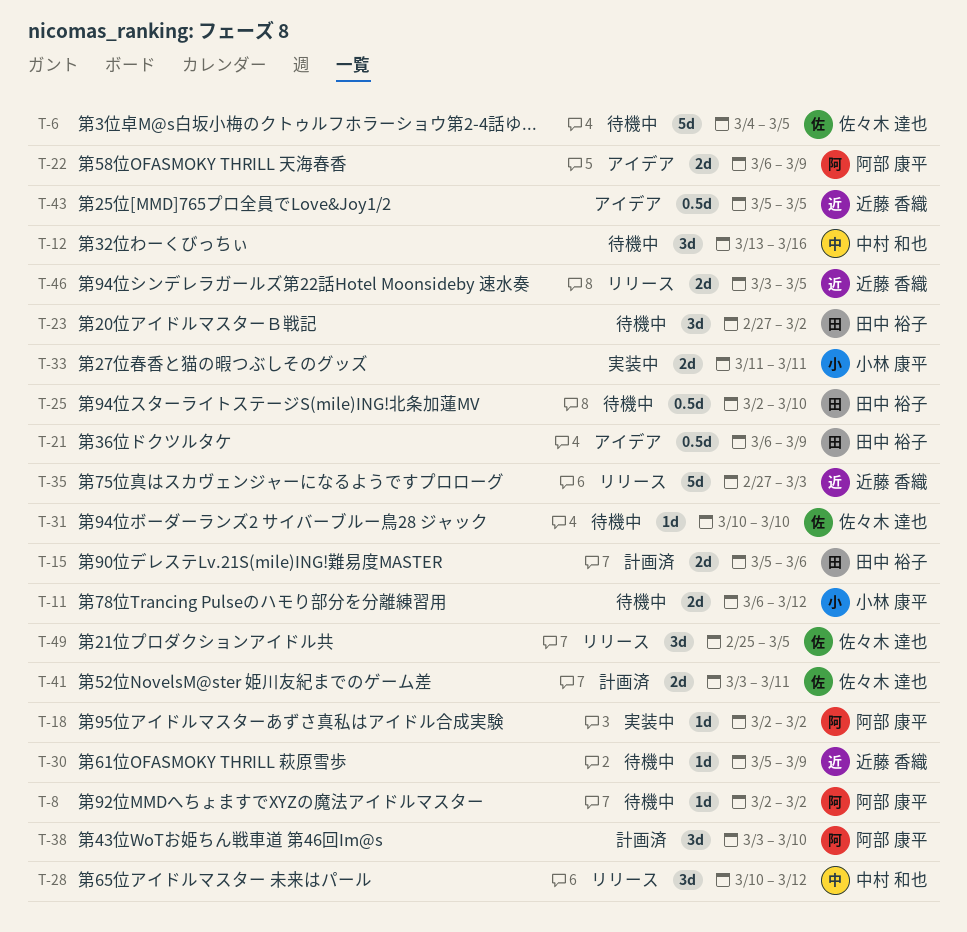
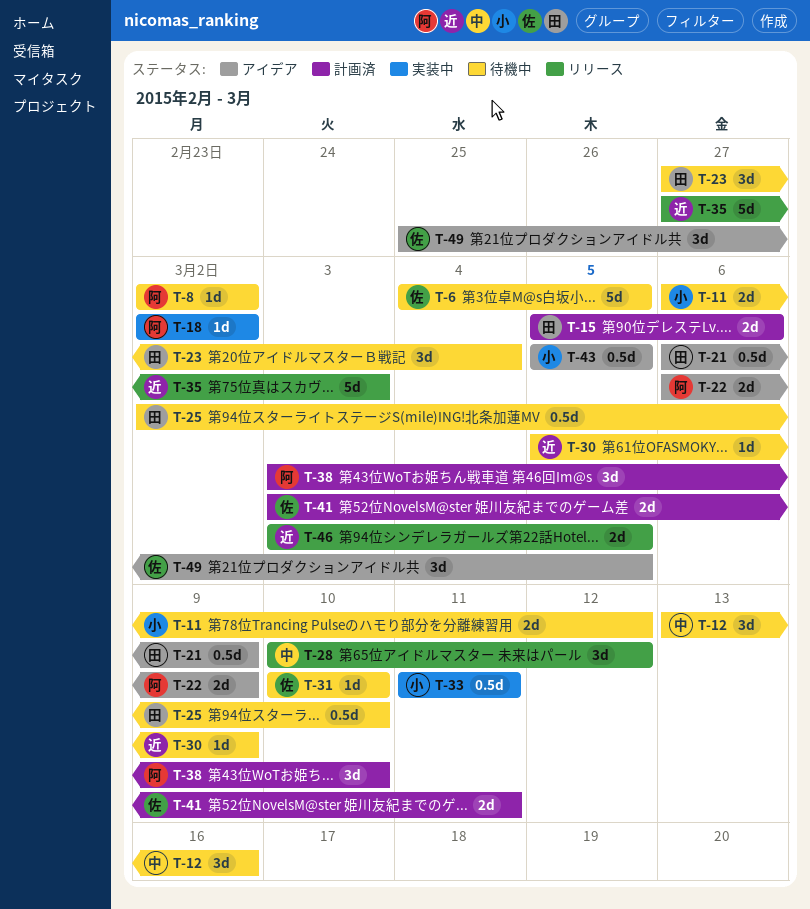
T-23, due: Mar 2 -> Mar 4
T-33, estimate: 2d -> 0.5d
T-43, owner: 近藤 香織 -> 小林 康平
T-49, status: リリース -> アイデア

